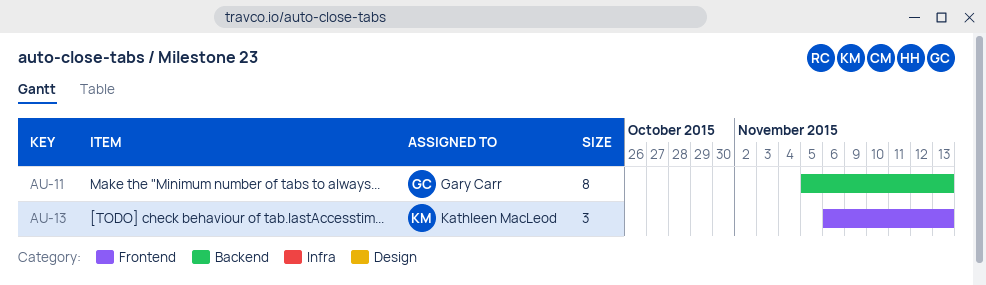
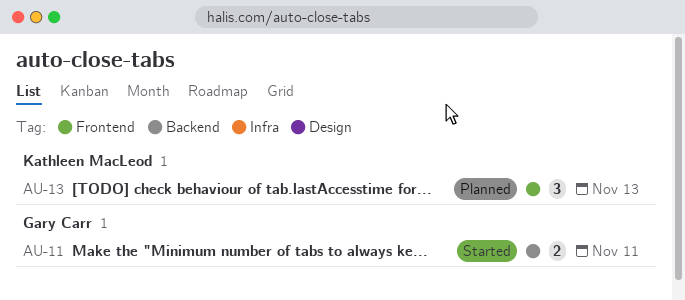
AU-11, estimate: 8 -> 2
AU-11, due: Nov 13 -> Nov 11

